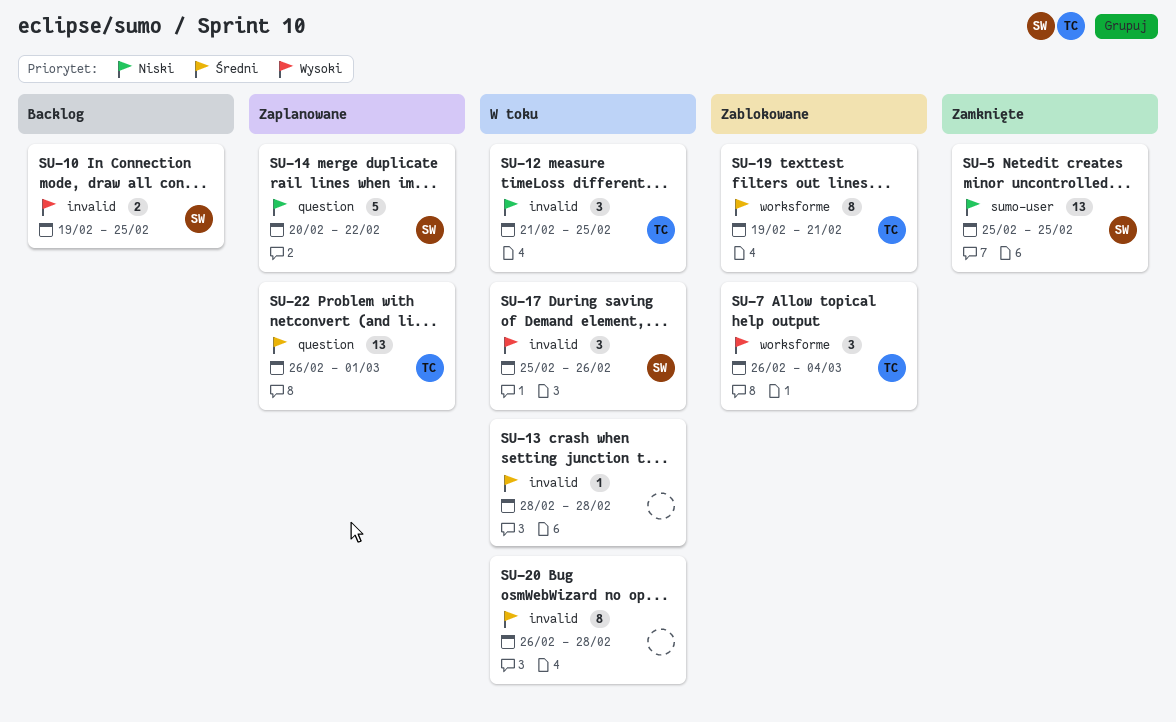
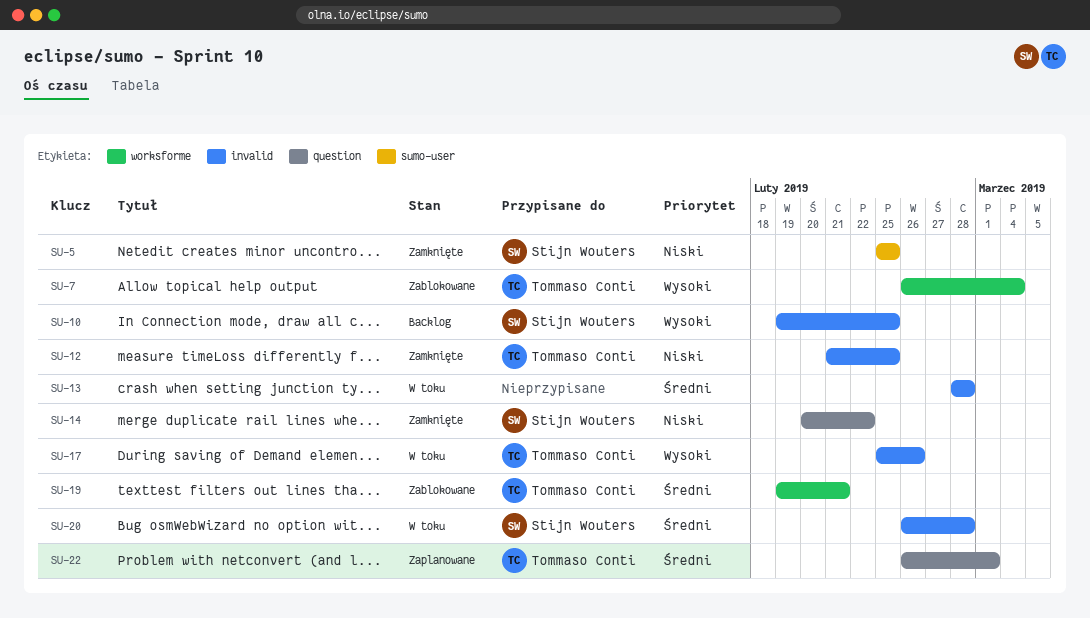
SU-12, status: W toku -> Zamknięte
SU-14, status: Zaplanowane -> Zamknięte
SU-17, owner: Stijn Wouters -> Tommaso Conti
SU-20, owner: none -> Stijn Wouters

